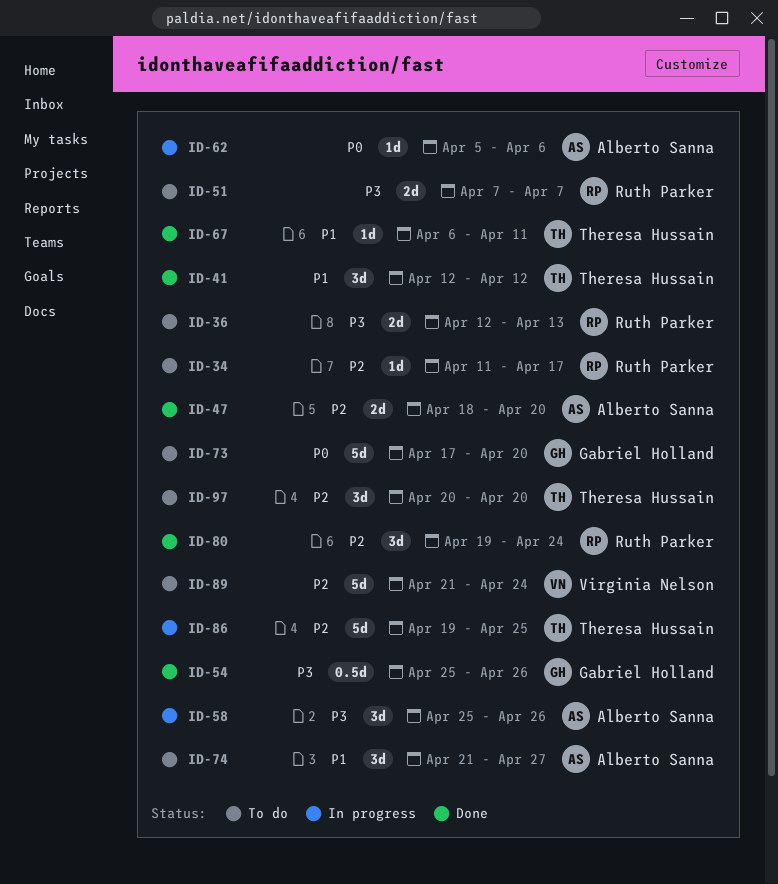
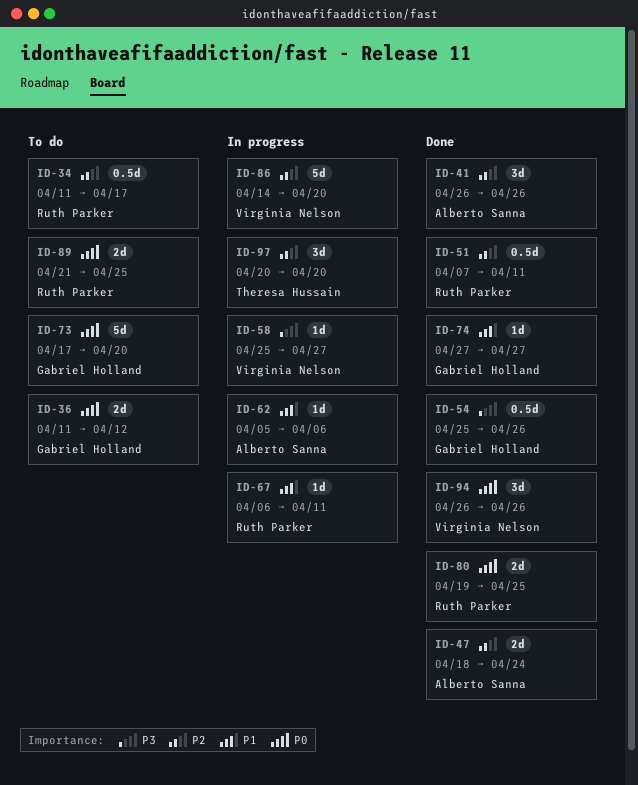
ID-34, estimate: 1d -> 0.5d
ID-36, owner: Ruth Parker -> Gabriel Holland
ID-36, priority: P3 -> P0
ID-36, start: Apr 12 -> Apr 11
ID-36, due: Apr 13 -> Apr 12
ID-41, owner: Theresa Hussain -> Alberto Sanna
ID-41, priority: P1 -> P2
ID-41, start: Apr 12 -> Apr 26
ID-41, due: Apr 12 -> Apr 26
ID-47, due: Apr 20 -> Apr 24
ID-51, status: To do -> Done
ID-51, priority: P3 -> P2
ID-51, estimate: 2d -> 0.5d
ID-51, due: Apr 7 -> Apr 11
ID-58, owner: Alberto Sanna -> Virginia Nelson
ID-58, estimate: 3d -> 1d
ID-58, due: Apr 26 -> Apr 27
ID-62, priority: P0 -> P1
ID-67, status: Done -> In progress
ID-67, owner: Theresa Hussain -> Ruth Parker
ID-74, status: To do -> Done
ID-74, owner: Alberto Sanna -> Gabriel Holland
ID-74, estimate: 3d -> 1d
ID-74, start: Apr 21 -> Apr 27
ID-80, priority: P2 -> P0
ID-80, estimate: 3d -> 2d
ID-80, due: Apr 24 -> Apr 25
ID-86, owner: Theresa Hussain -> Virginia Nelson
ID-86, start: Apr 19 -> Apr 14
ID-86, due: Apr 25 -> Apr 20
ID-89, owner: Virginia Nelson -> Ruth Parker
ID-89, priority: P2 -> P0
ID-89, estimate: 5d -> 2d
ID-89, due: Apr 24 -> Apr 25
ID-94: none -> present
ID-97, status: To do -> In progress

